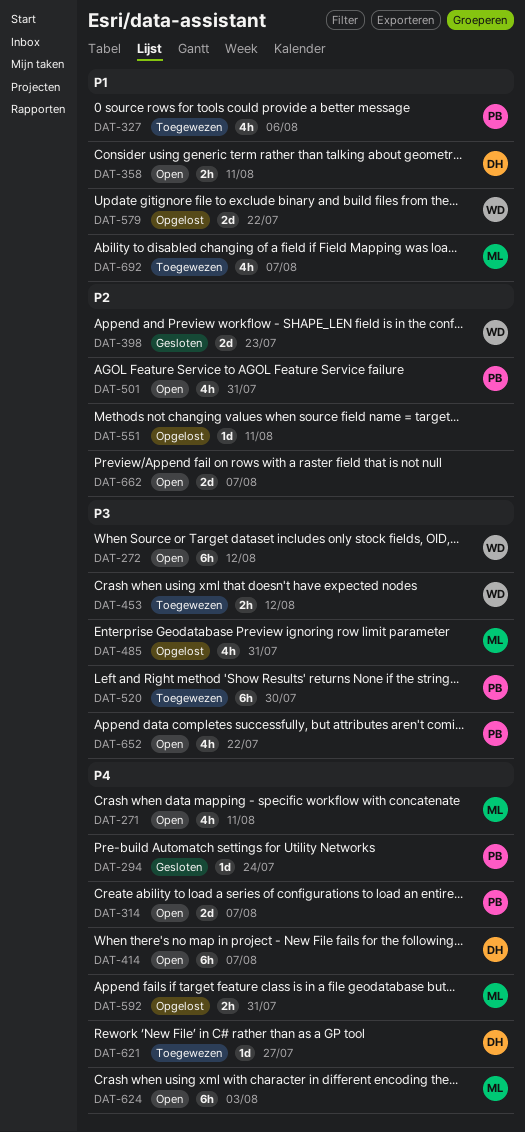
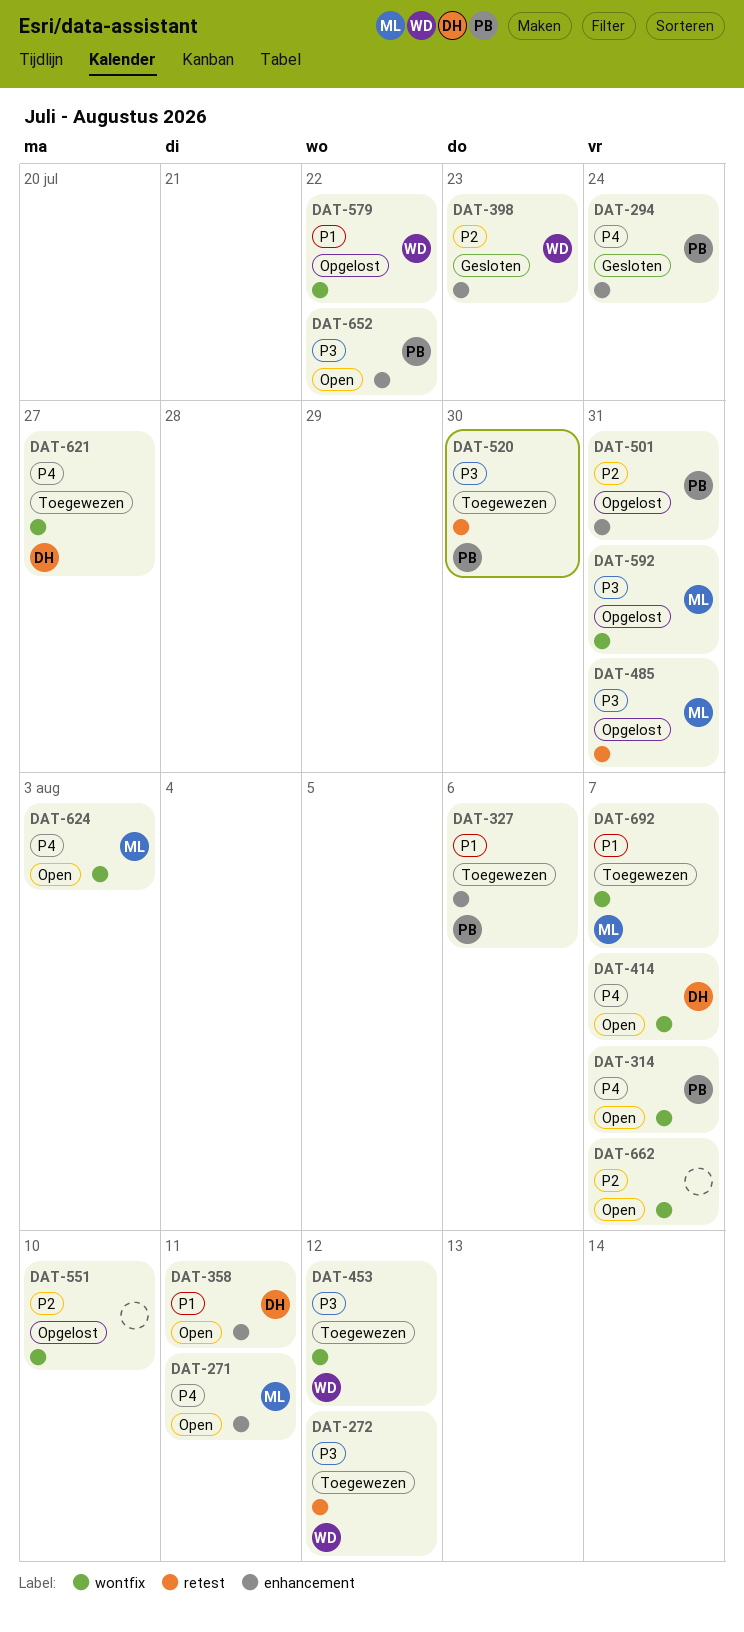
DAT-272, status: Open -> Toegewezen
DAT-501, status: Open -> Opgelost
DAT-551, due: Aug 11 -> Aug 10
DAT-592, priority: P4 -> P3

